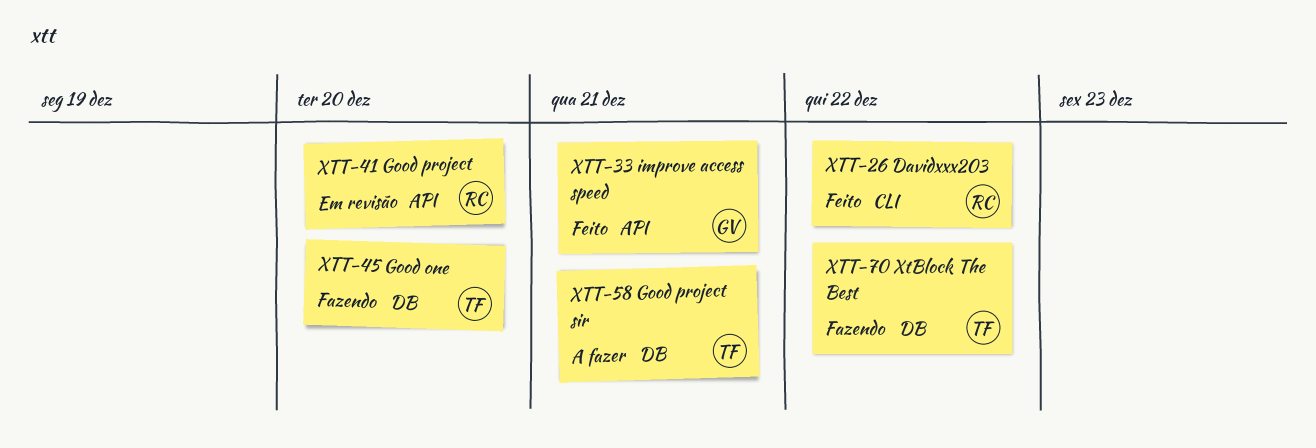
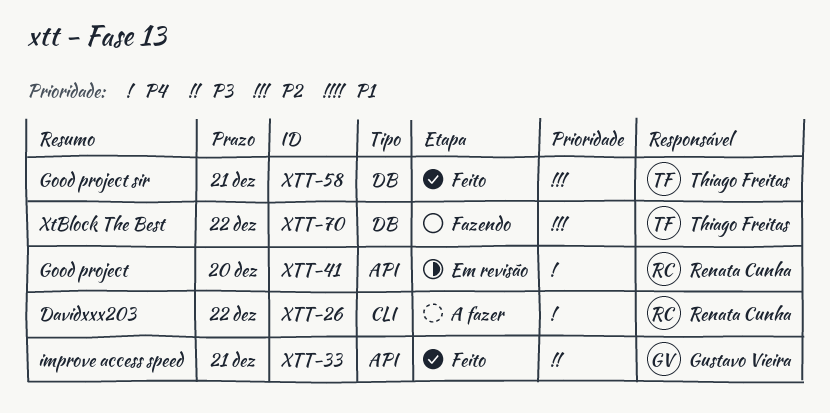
XTT-26, status: Feito -> A fazer
XTT-45: present -> none
XTT-58, status: A fazer -> Feito

